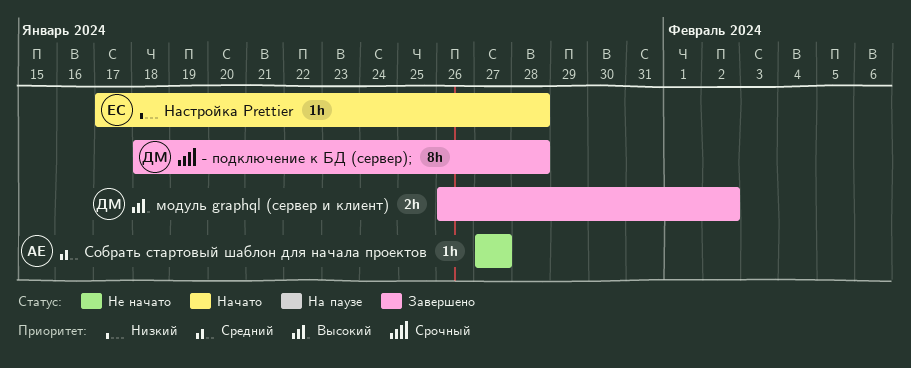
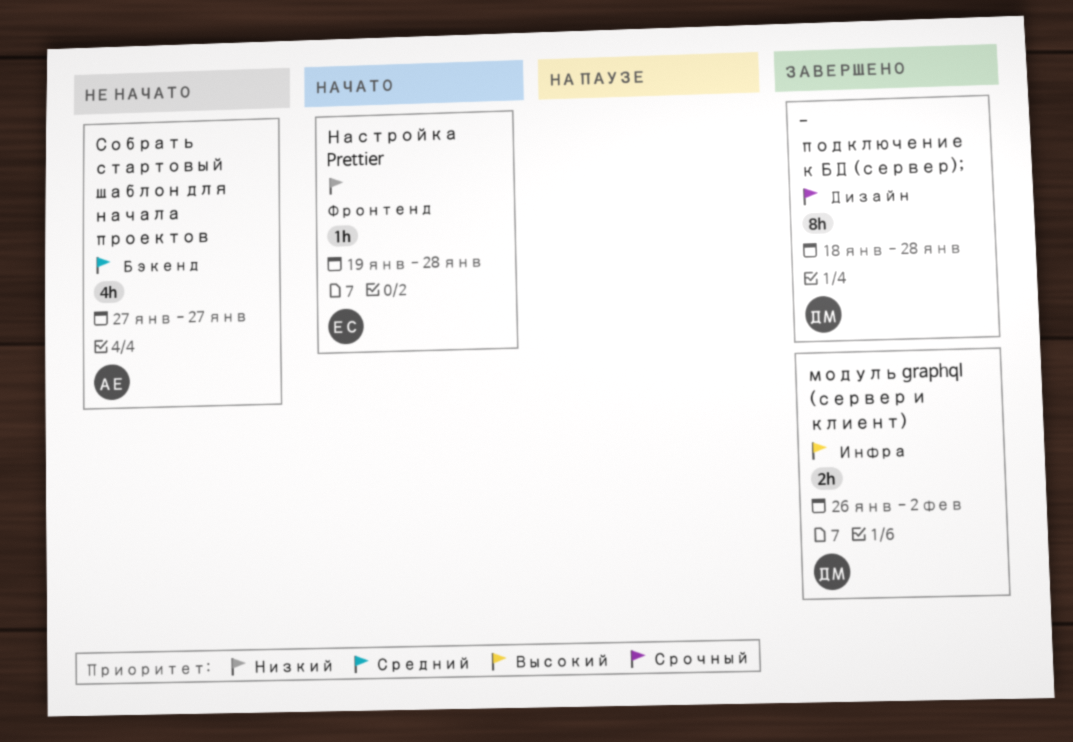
Настройка Prettier, start: Jan 17 -> Jan 19
Собрать стартовый шаблон для начала проектов, estimate: 1h -> 4h

